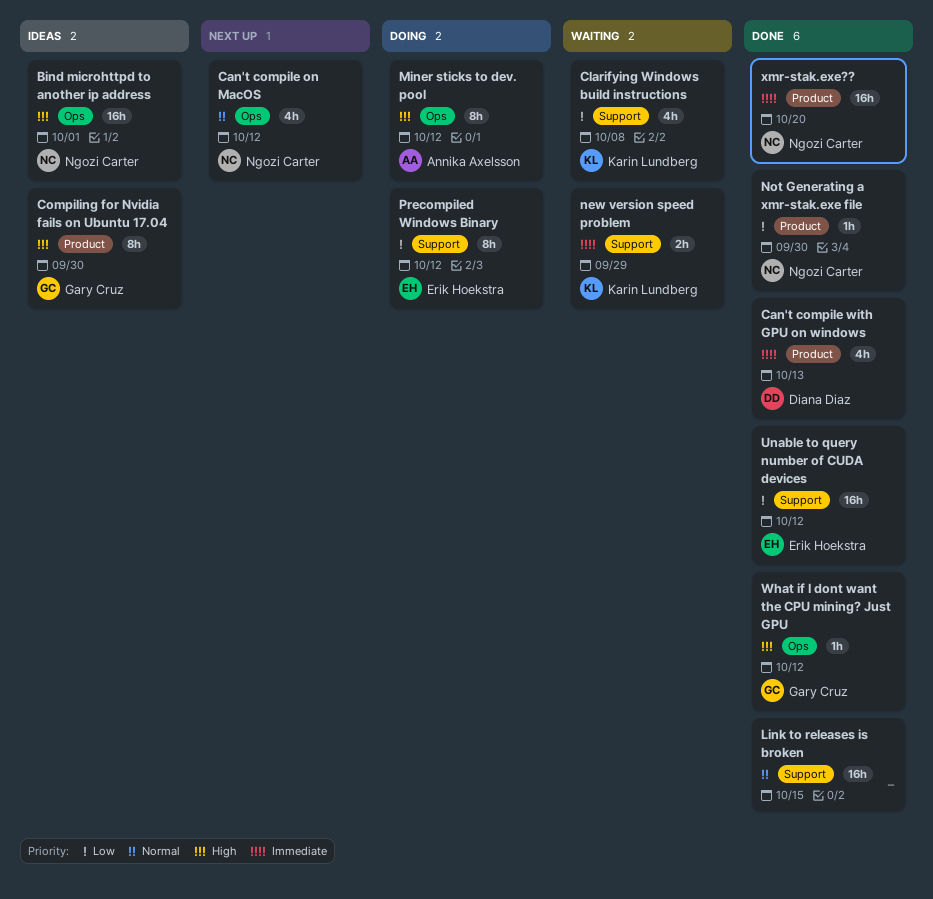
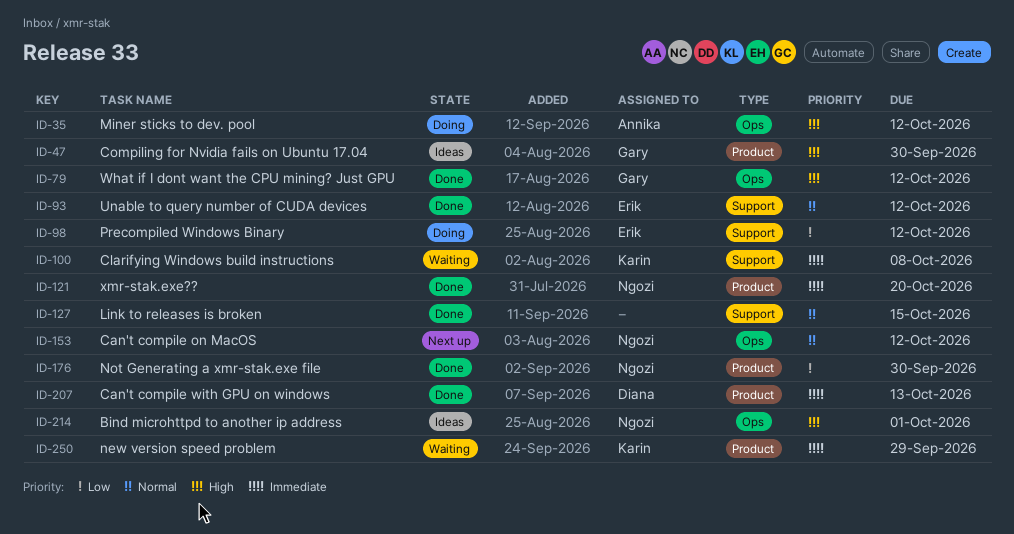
Clarifying Windows build instructions, priority: Low -> Immediate
new version speed problem, label: Support -> Product
Unable to query number of CUDA devices, priority: Low -> Normal

